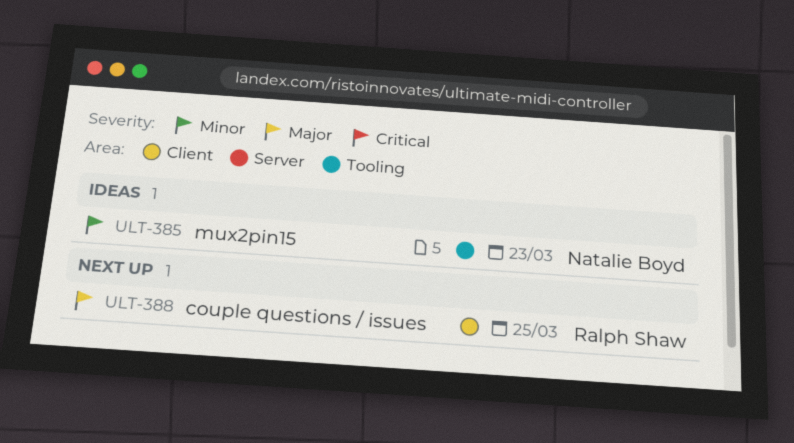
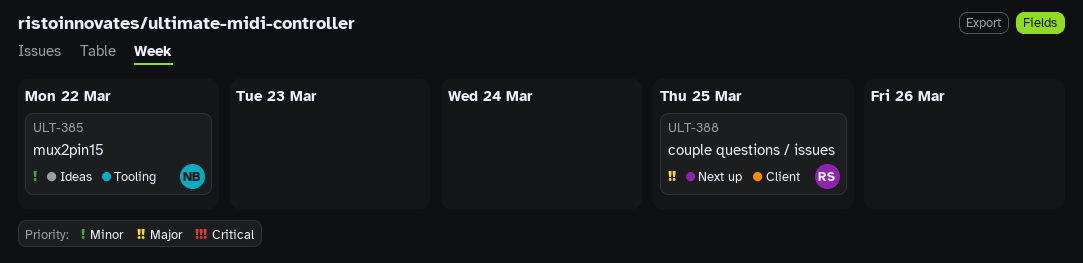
ULT-385, due: Mar 23 -> Mar 22

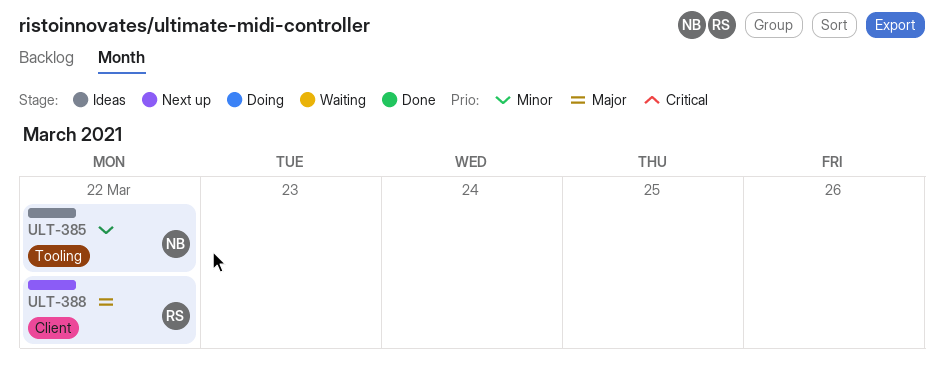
ULT-388, due: Mar 25 -> Mar 22

